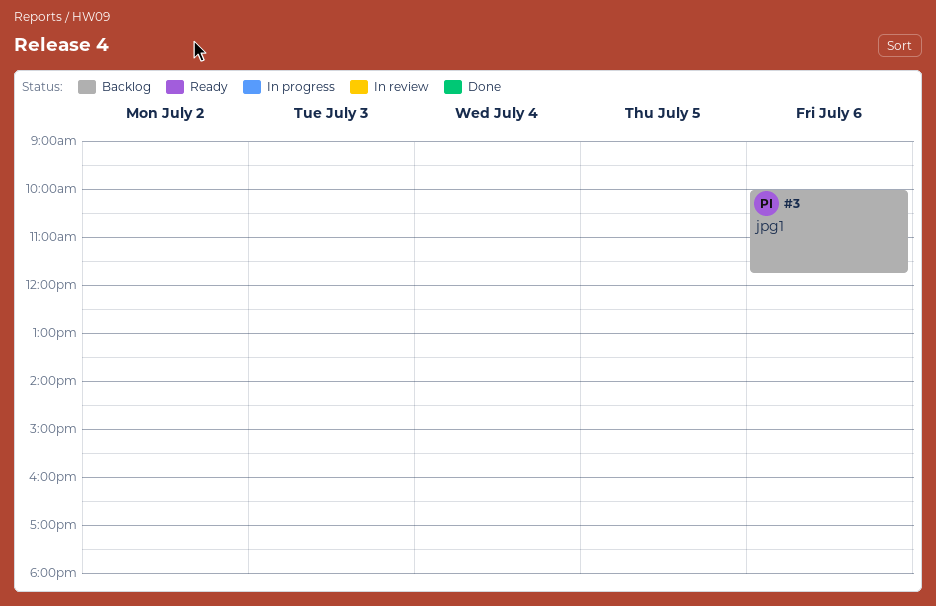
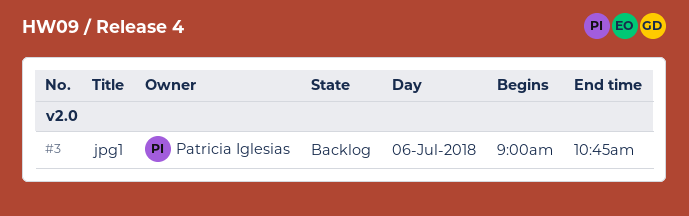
#3, begins: 10:00 -> 09:00
#3, ends: 11:45 -> 10:45

